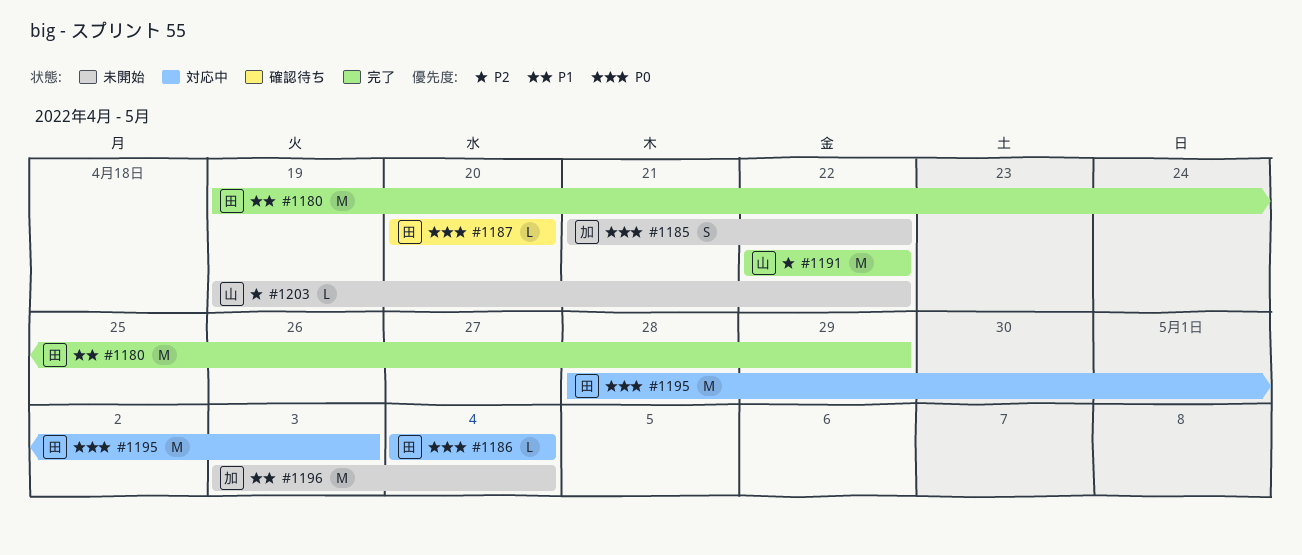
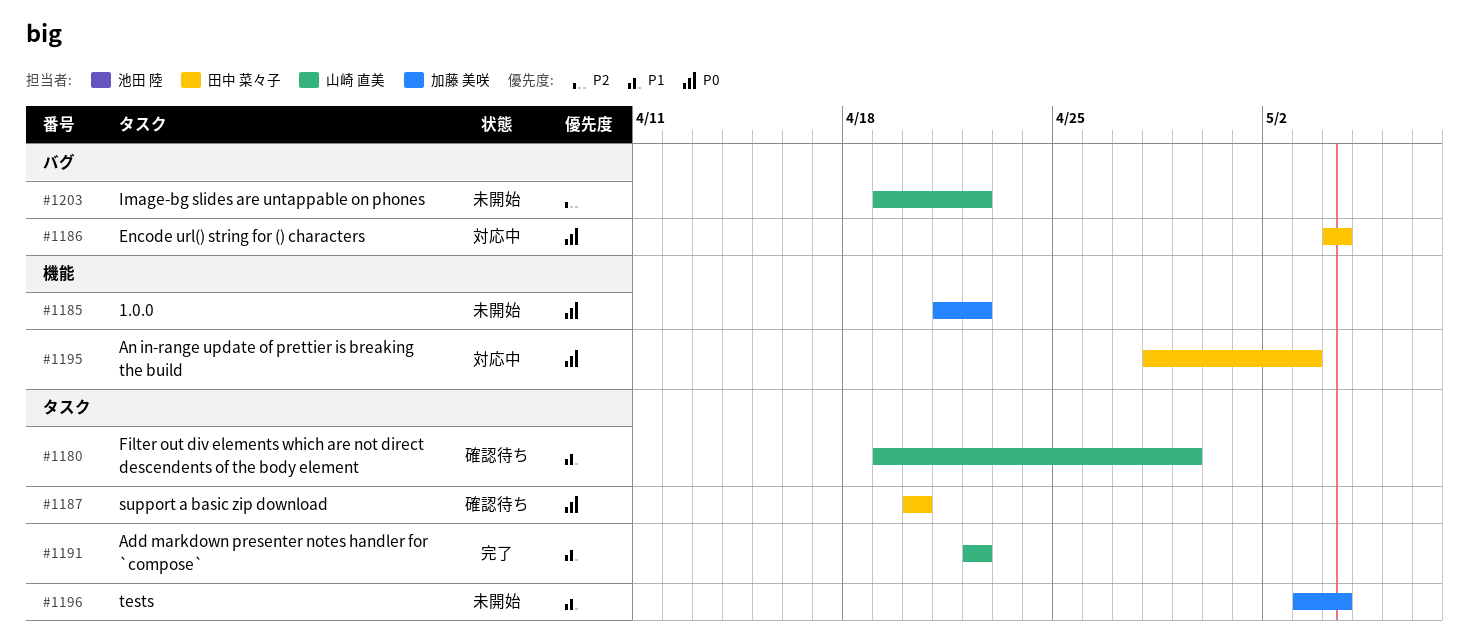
#1180, status: 完了 -> 確認待ち
#1180, owner: 田中 菜々子 -> 山崎 直美
#1191, priority: P2 -> P1

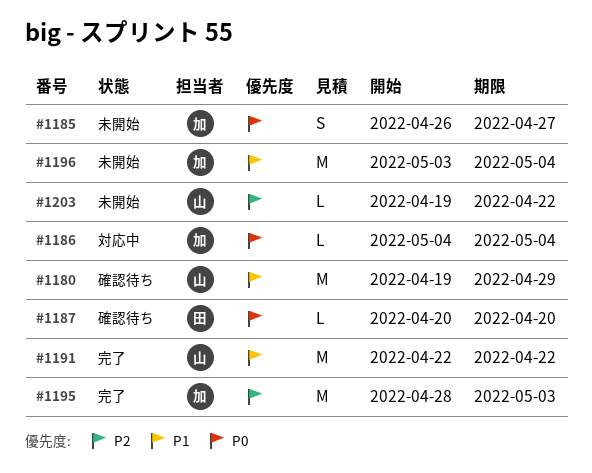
#1185, start: Apr 21 -> Apr 26
#1185, due: Apr 22 -> Apr 27
#1186, owner: 田中 菜々子 -> 加藤 美咲
#1195, status: 対応中 -> 完了
#1195, owner: 田中 菜々子 -> 加藤 美咲
#1195, priority: P0 -> P2

